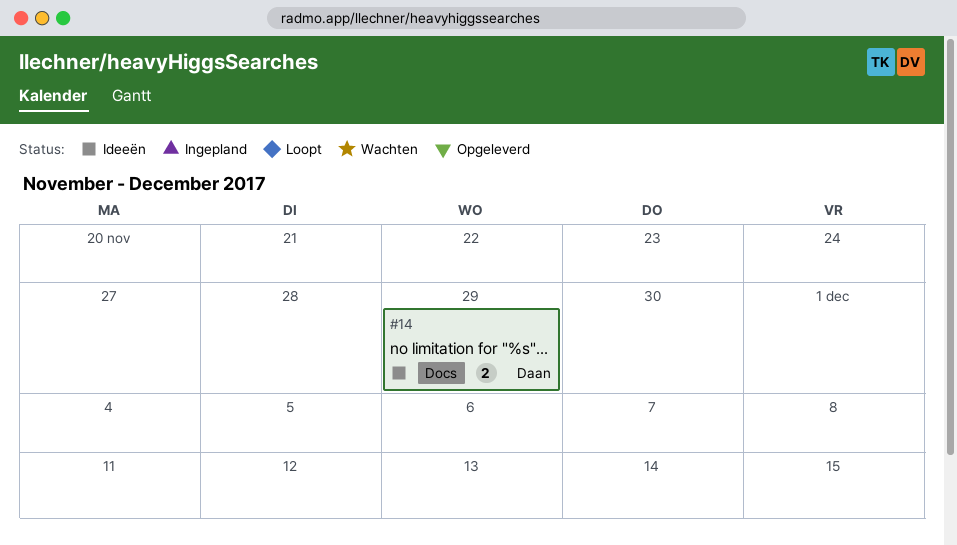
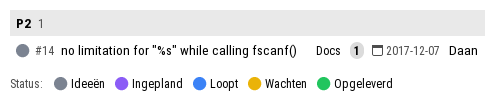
#14, estimate: 2 -> 1
#14, due: Nov 29 -> Dec 7

